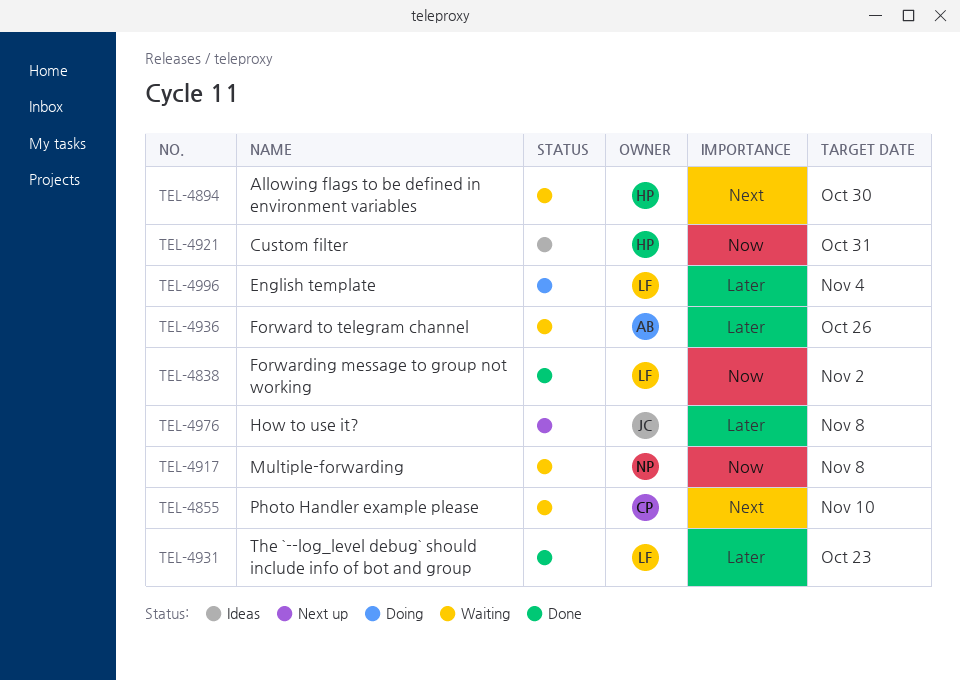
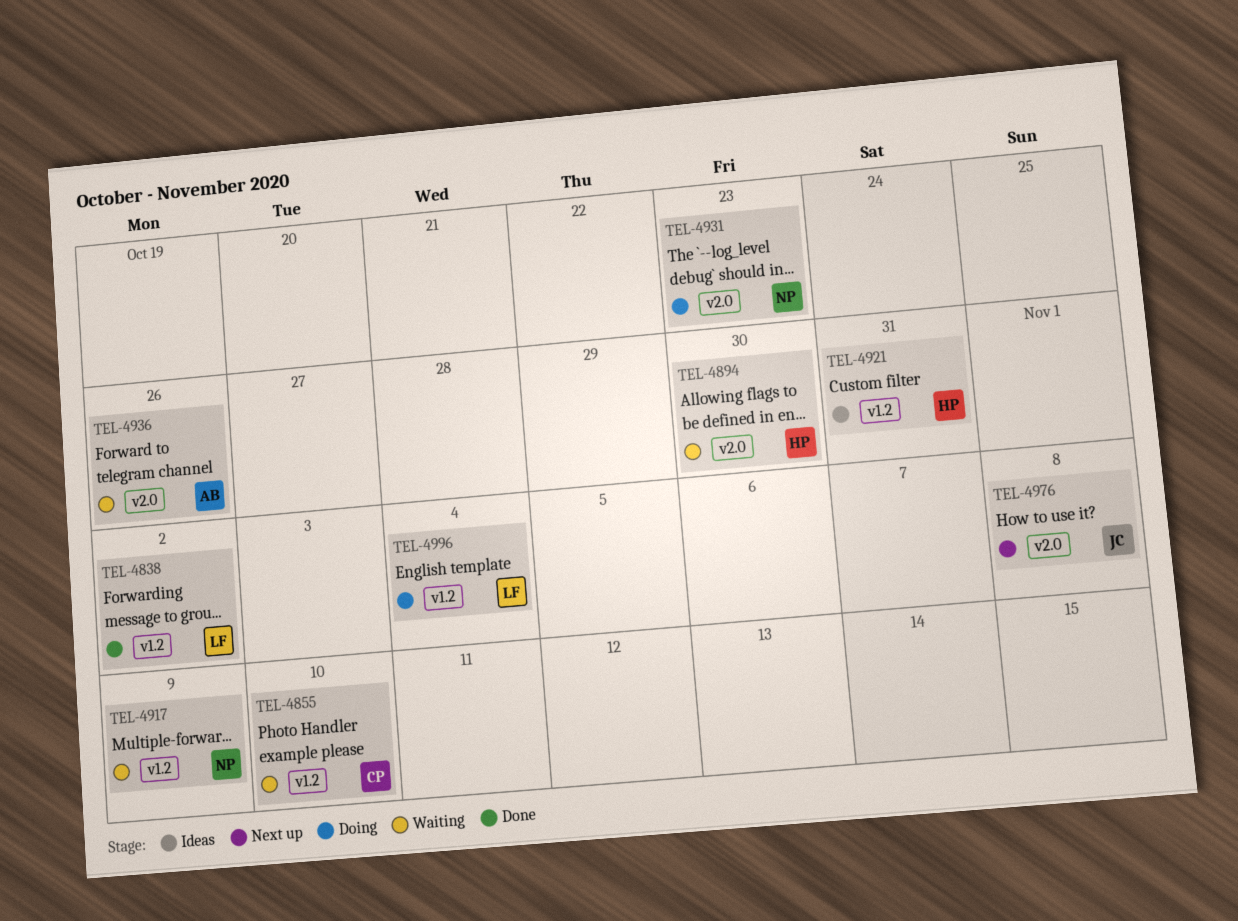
TEL-4917, due: Nov 8 -> Nov 9
TEL-4931, status: Done -> Doing
TEL-4931, owner: LF -> NP

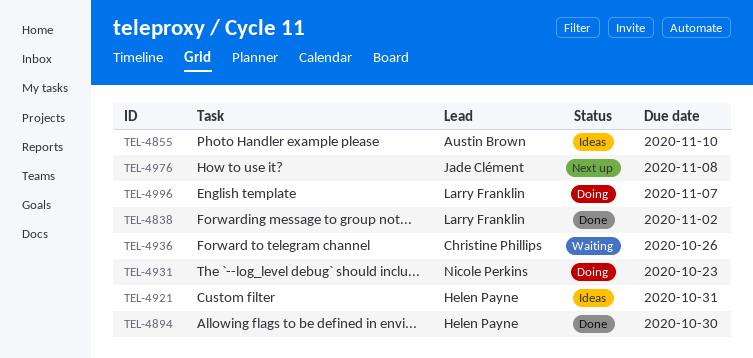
TEL-4855, status: Waiting -> Ideas
TEL-4855, owner: Christine Phillips -> Austin Brown
TEL-4894, status: Waiting -> Done
TEL-4917: present -> none
TEL-4936, owner: Austin Brown -> Christine Phillips
TEL-4996, due: Nov 4 -> Nov 7

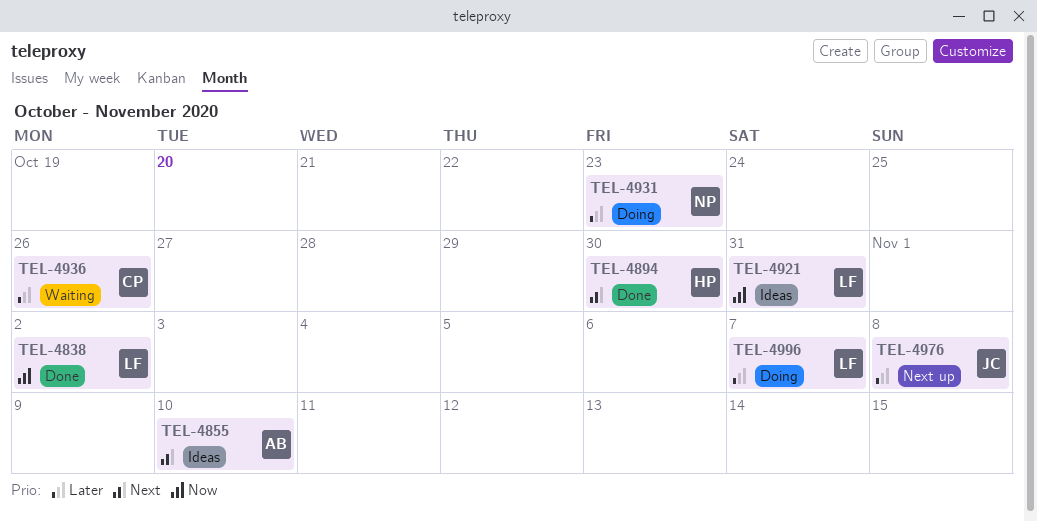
TEL-4921, owner: Helen Payne -> Larry Franklin

